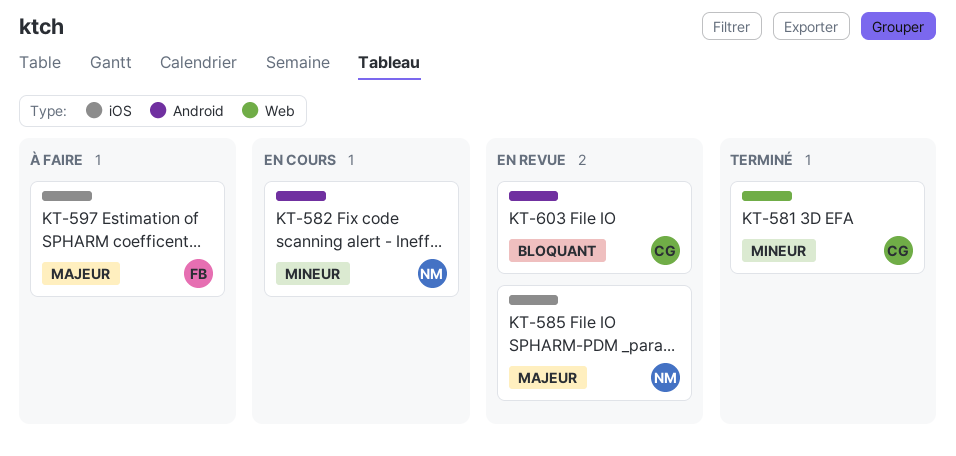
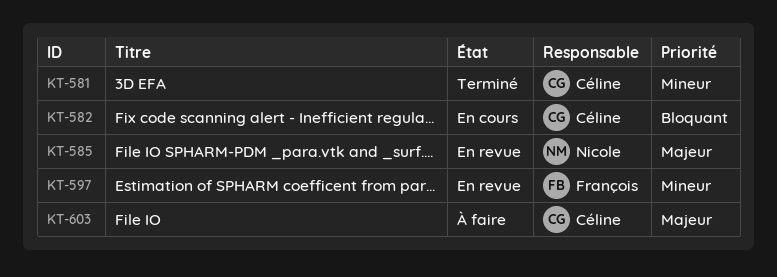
KT-582, owner: Nicole -> Céline
KT-582, priority: Mineur -> Bloquant
KT-597, status: À faire -> En revue
KT-597, priority: Majeur -> Mineur
KT-603, status: En revue -> À faire
KT-603, priority: Bloquant -> Majeur

